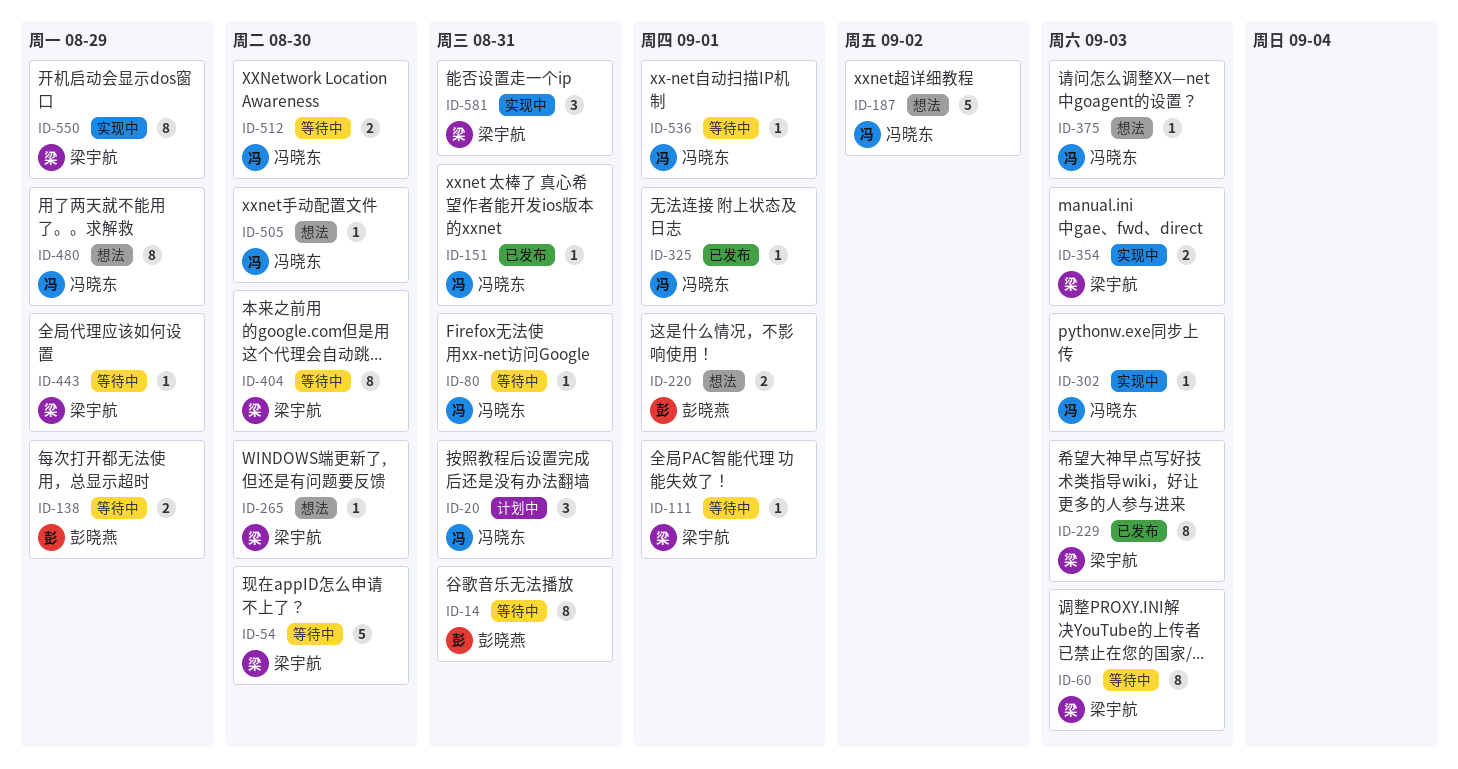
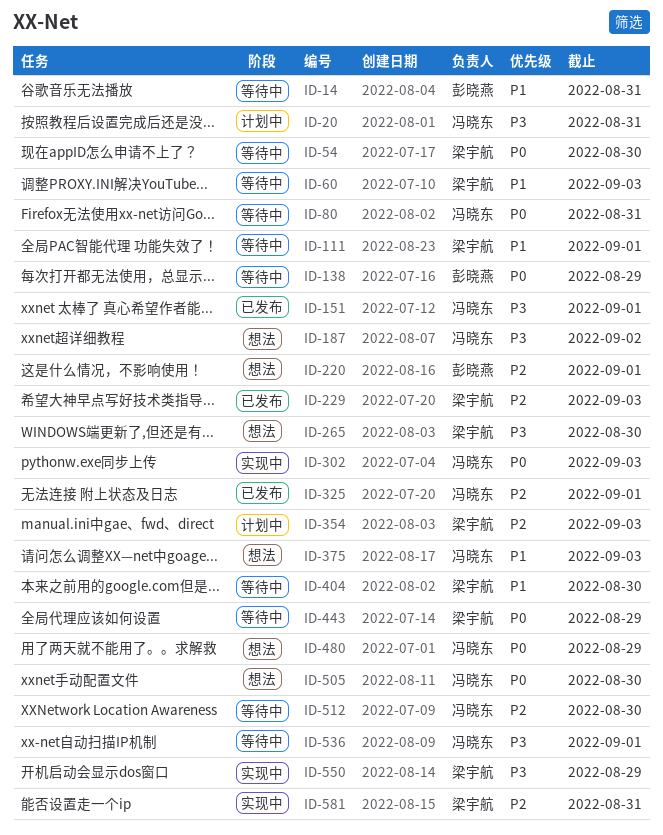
ID-151, due: Aug 31 -> Sep 1
ID-354, status: 实现中 -> 计划中

